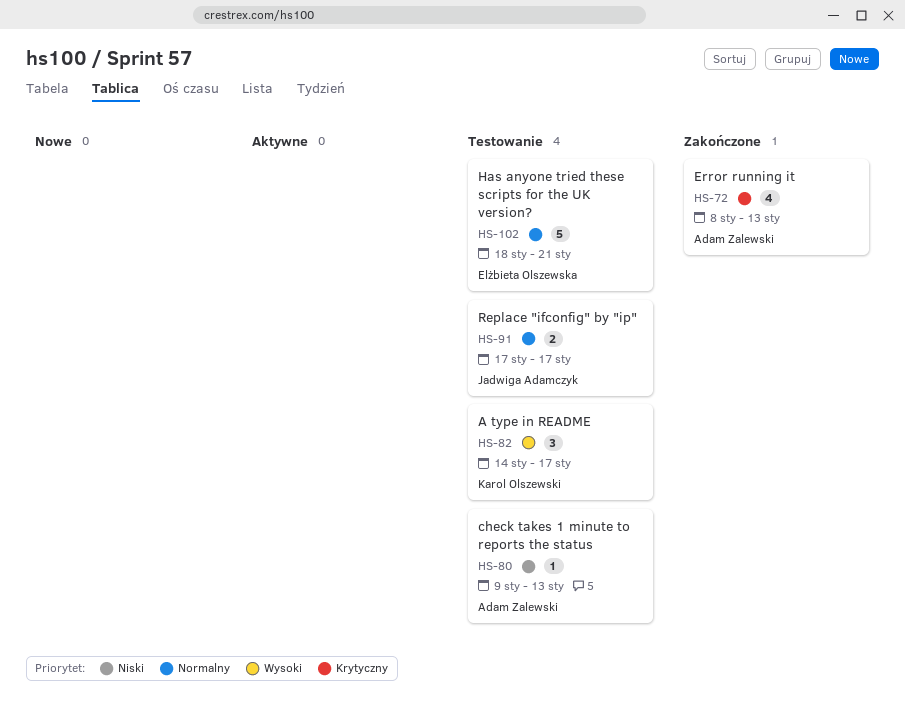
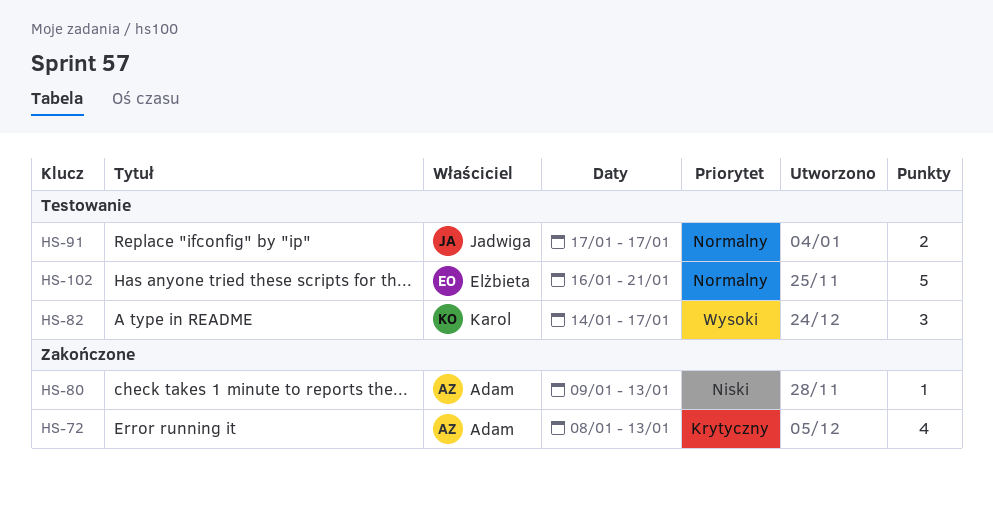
HS-80, status: Testowanie -> Zakończone
HS-102, start: Jan 18 -> Jan 16

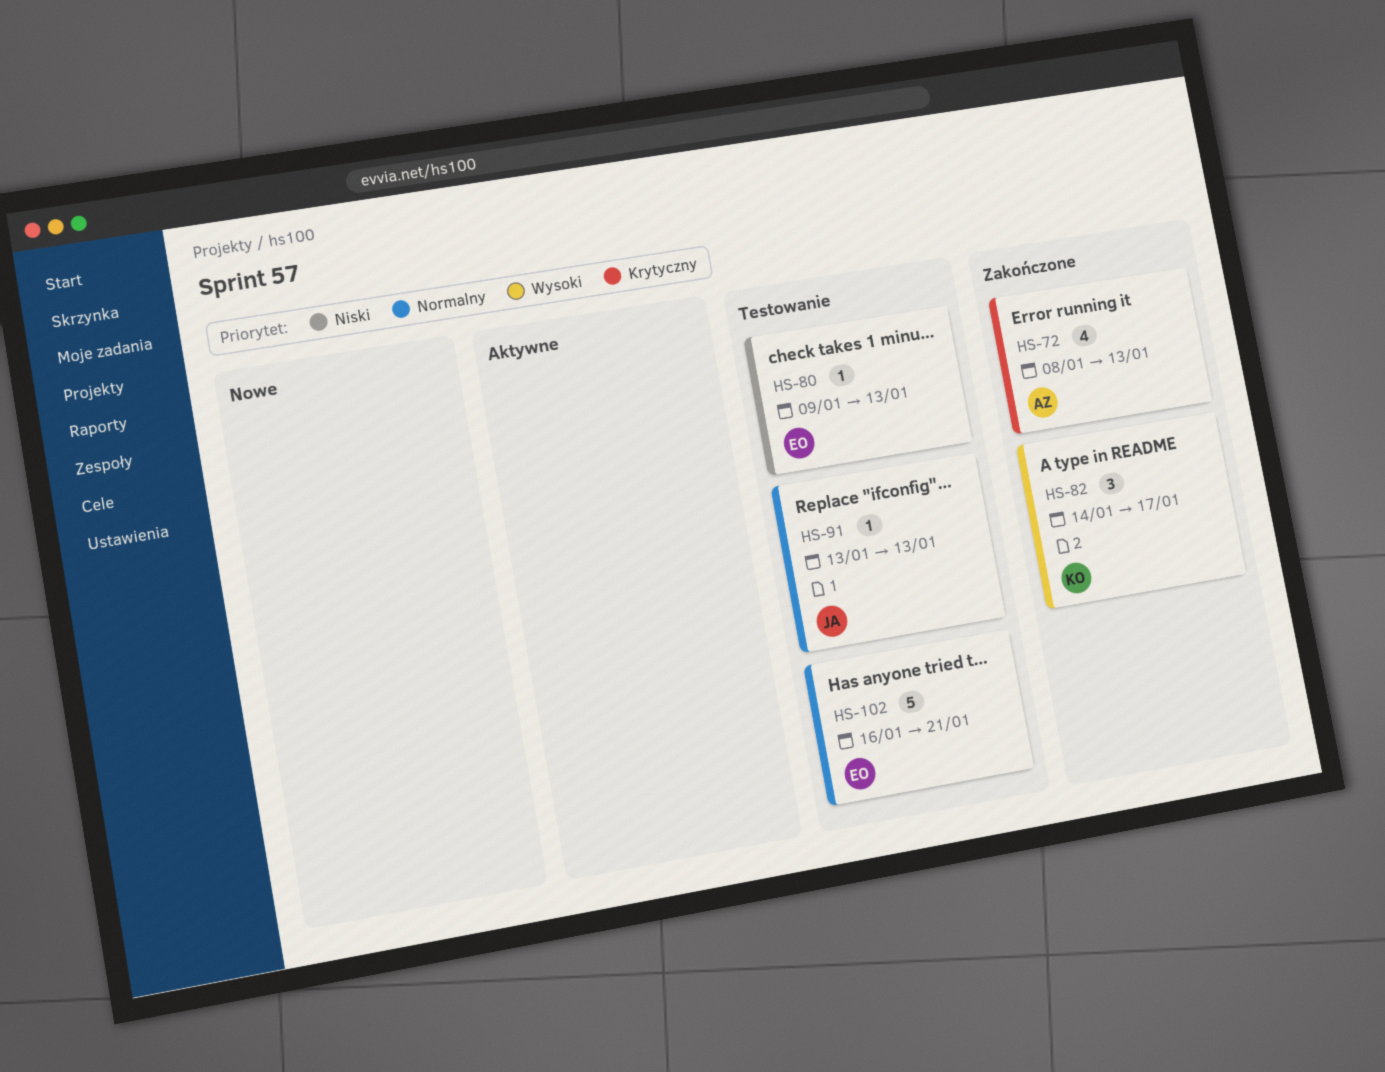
HS-80, status: Zakończone -> Testowanie
HS-80, owner: Adam -> Elżbieta
HS-82, status: Testowanie -> Zakończone
HS-91, estimate: 2 -> 1
HS-91, start: Jan 17 -> Jan 13
HS-91, due: Jan 17 -> Jan 13

